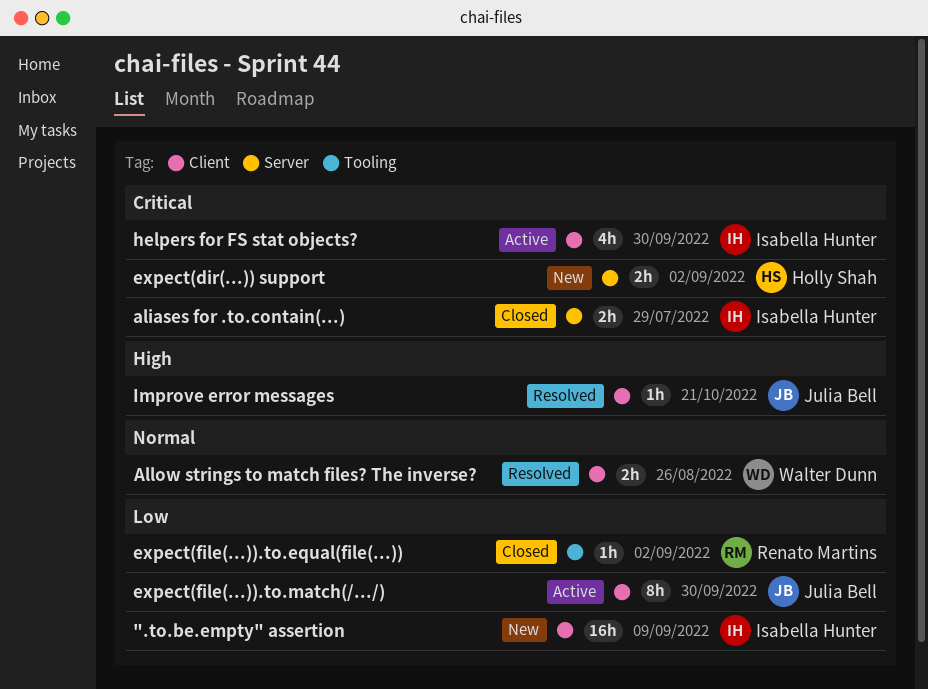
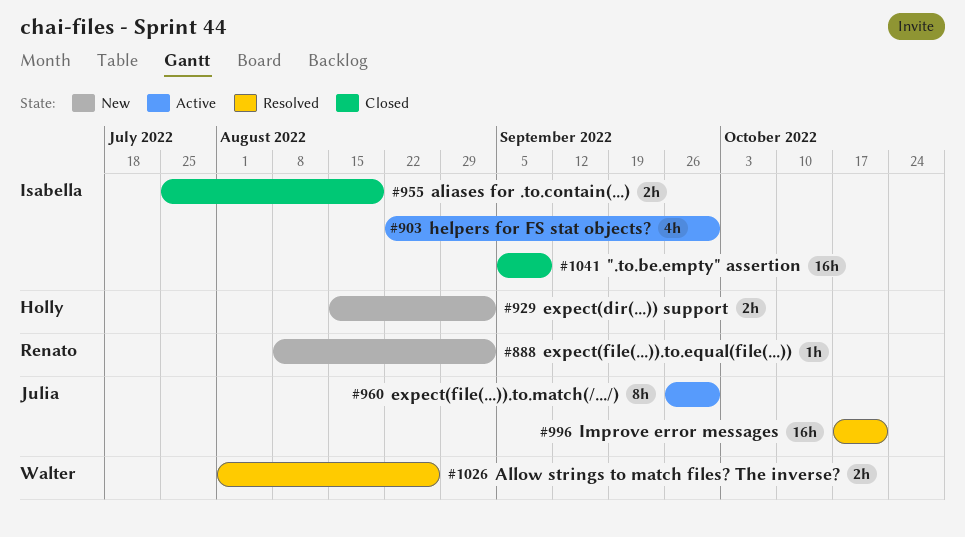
".to.be.empty" assertion, status: New -> Closed
aliases for .to.contain(...), due: Jul 29 -> Aug 19
expect(file(...)).to.equal(file(...)), status: Closed -> New
Improve error messages, estimate: 1h -> 16h

